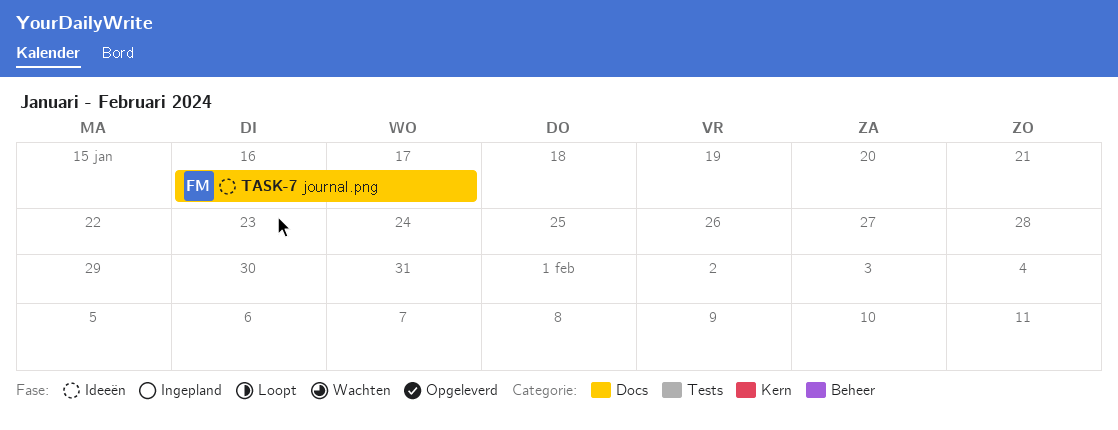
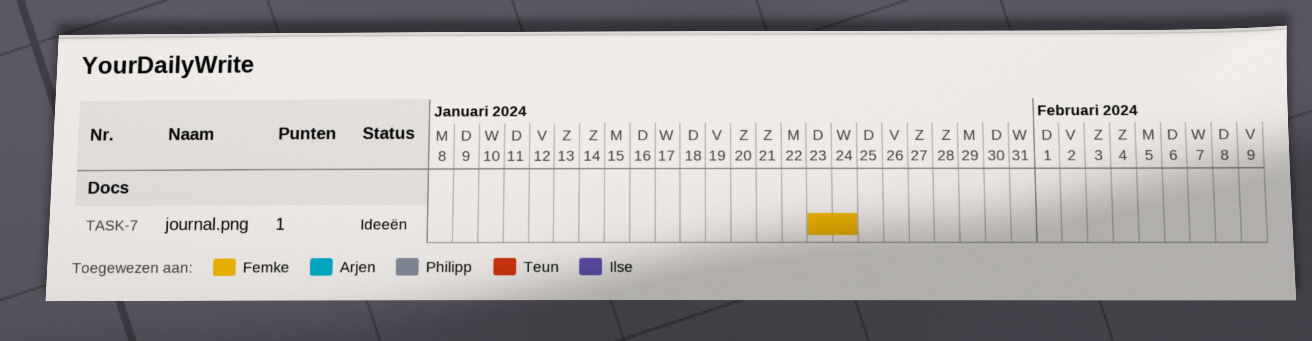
TASK-7, start: Jan 16 -> Jan 23
TASK-7, due: Jan 17 -> Jan 24

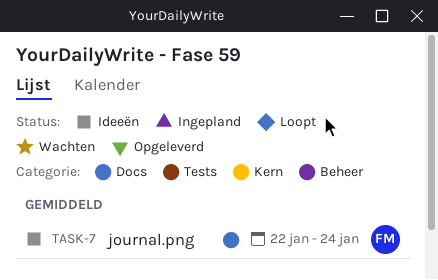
TASK-7, start: Jan 23 -> Jan 22

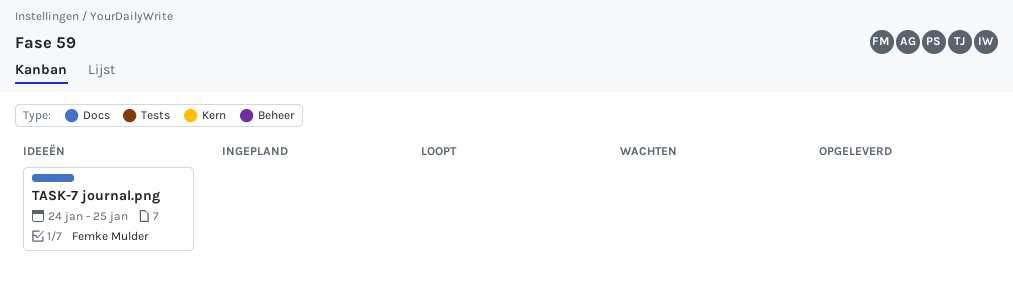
TASK-7, start: Jan 22 -> Jan 24
TASK-7, due: Jan 24 -> Jan 25

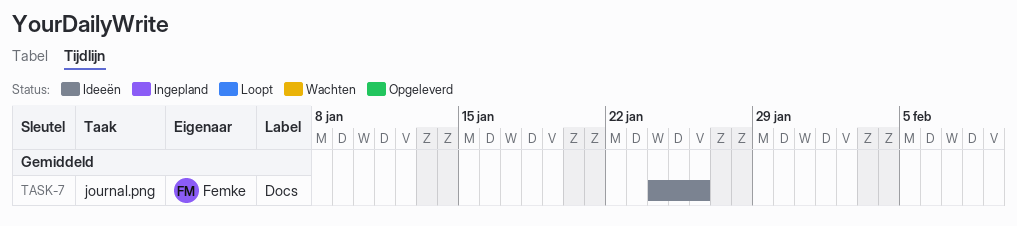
TASK-7, due: Jan 25 -> Jan 26

